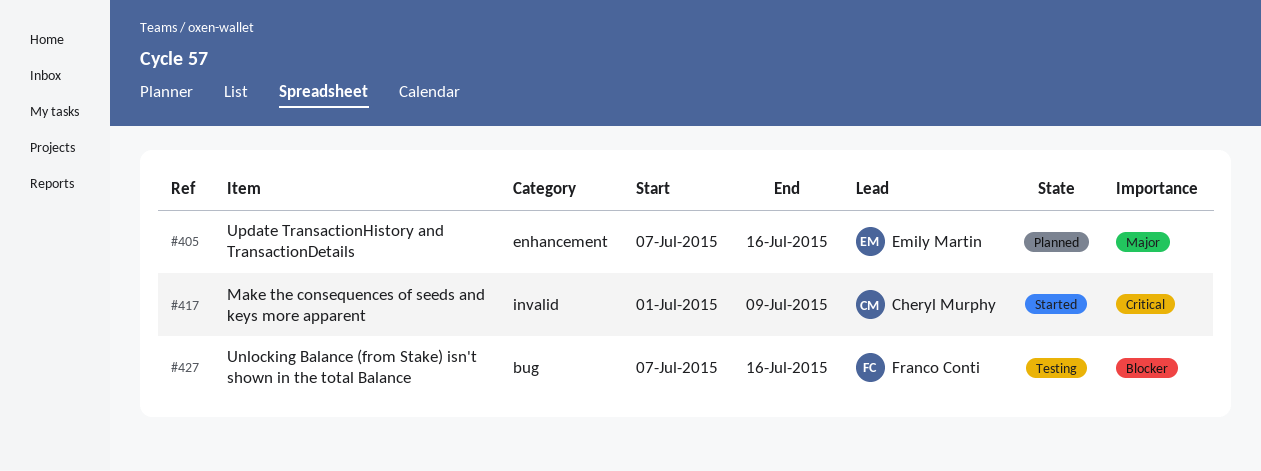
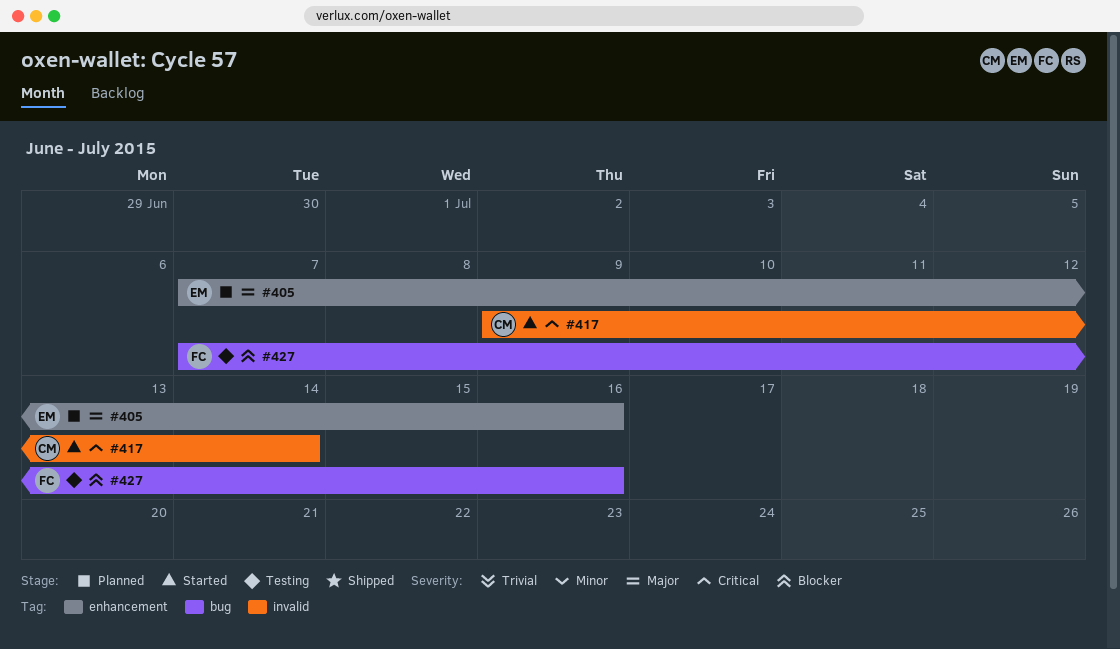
#417, start: Jul 1 -> Jul 9
#417, due: Jul 9 -> Jul 14

